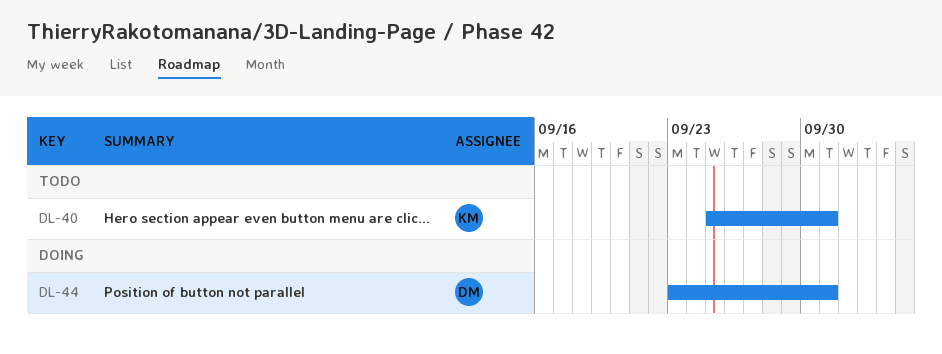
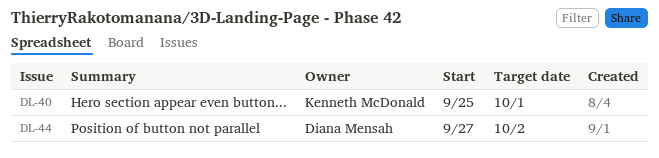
DL-44, start: Sep 23 -> Sep 27
DL-44, due: Oct 1 -> Oct 2

